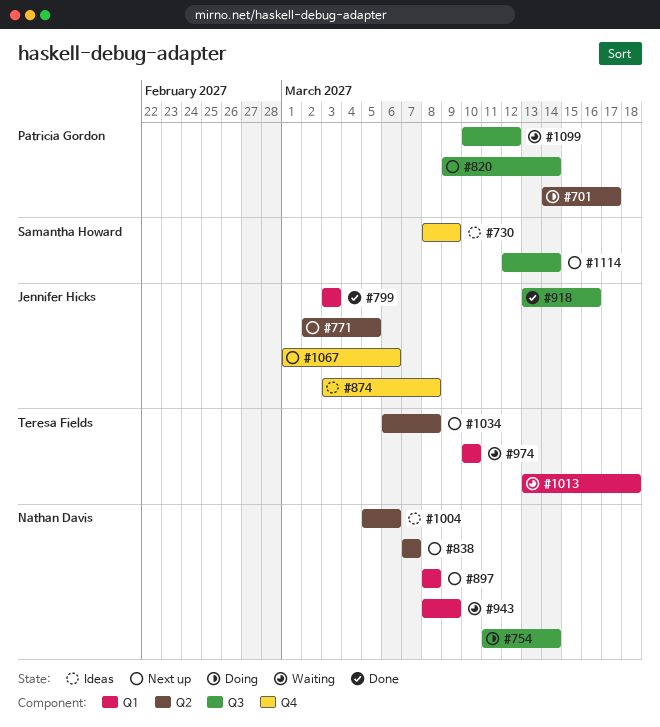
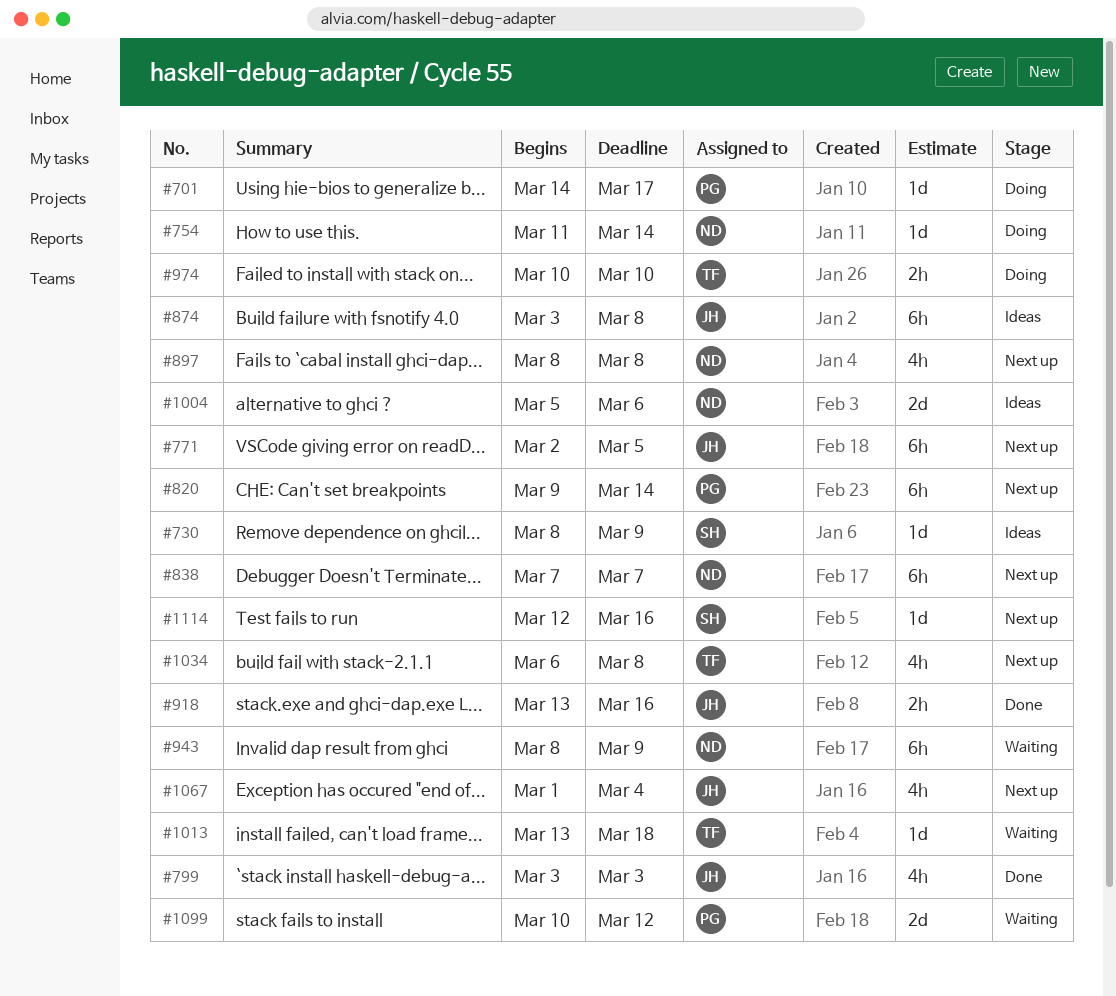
#974, status: Waiting -> Doing
#1067, due: Mar 6 -> Mar 4
#1114, due: Mar 14 -> Mar 16

